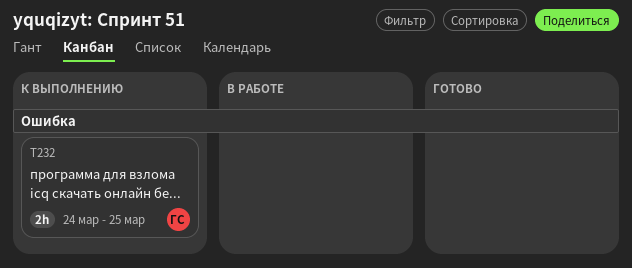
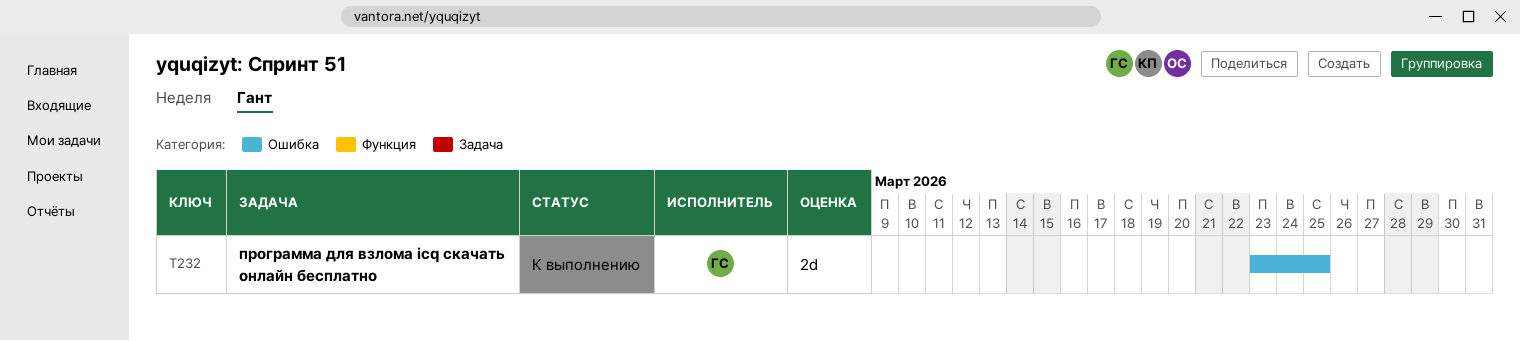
T232, estimate: 2h -> 2d
T232, start: Mar 24 -> Mar 23

